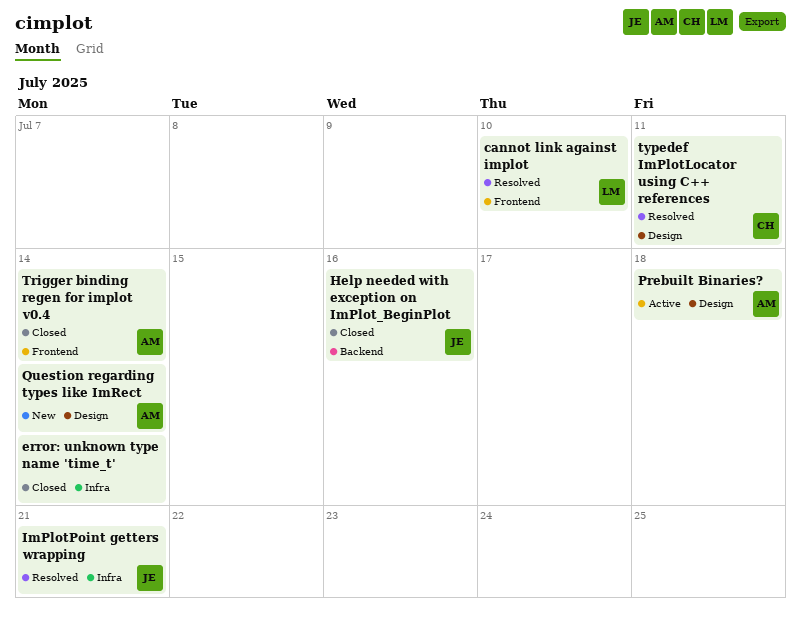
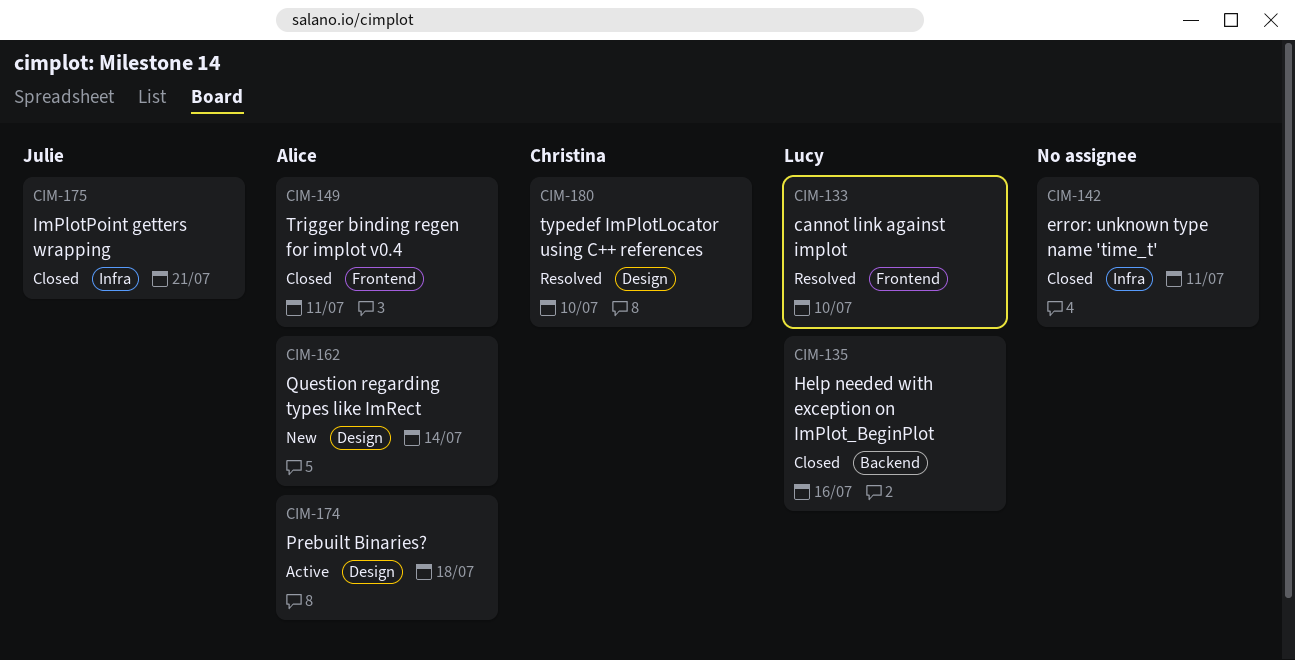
error: unknown type name 'time_t', due: Jul 14 -> Jul 11
Help needed with exception on ImPlot_BeginPlot, owner: Julie -> Lucy
ImPlotPoint getters wrapping, status: Resolved -> Closed
Trigger binding regen for implot v0.4, due: Jul 14 -> Jul 11
typedef ImPlotLocator using C++ references, due: Jul 11 -> Jul 10

